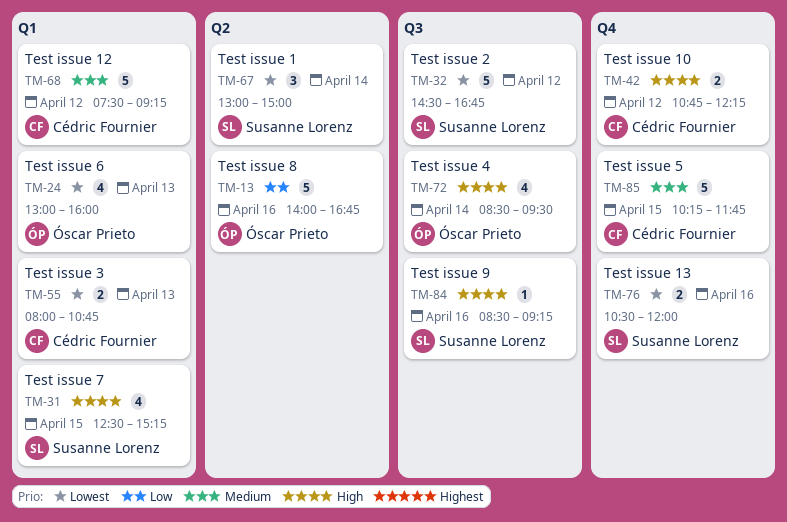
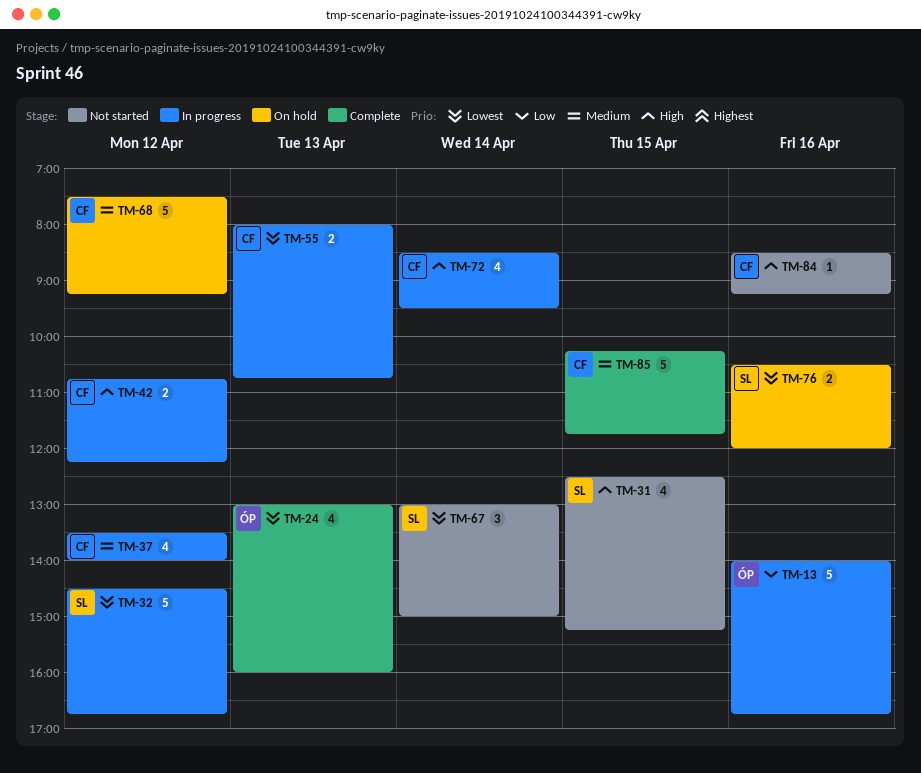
TM-37: none -> present
TM-72, owner: Óscar Prieto -> Cédric Fournier
TM-84, owner: Susanne Lorenz -> Cédric Fournier

